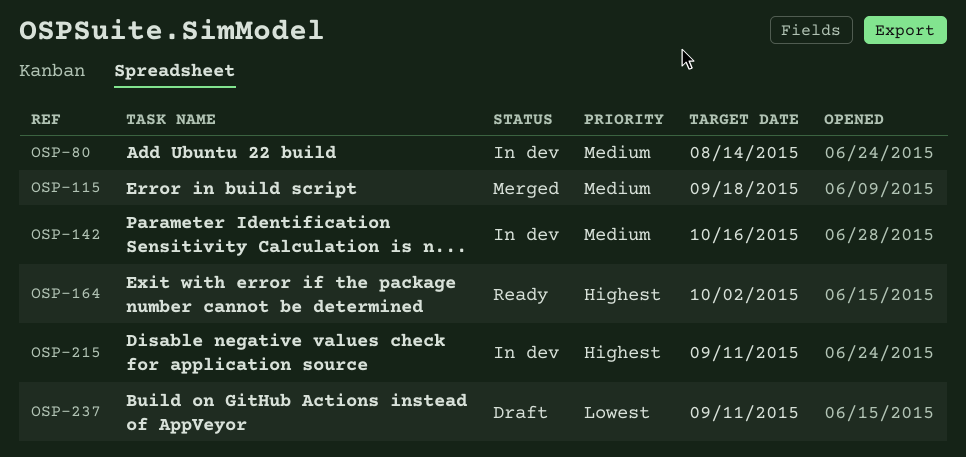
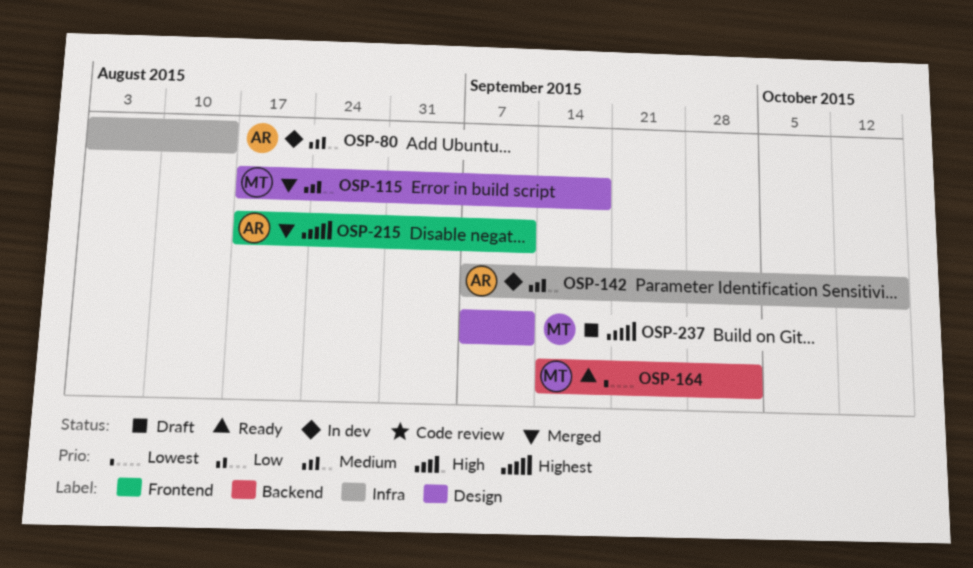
OSP-164, priority: Highest -> Lowest
OSP-215, status: In dev -> Merged
OSP-237, priority: Lowest -> Highest

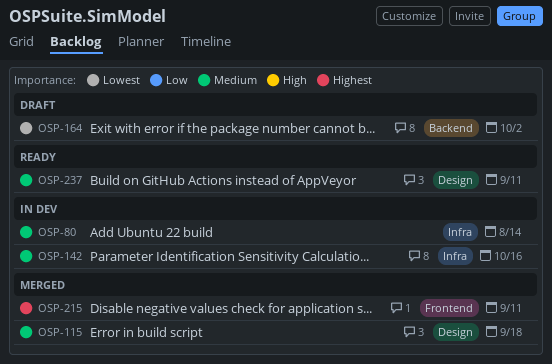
OSP-164, status: Ready -> Draft
OSP-237, status: Draft -> Ready
OSP-237, priority: Highest -> Medium

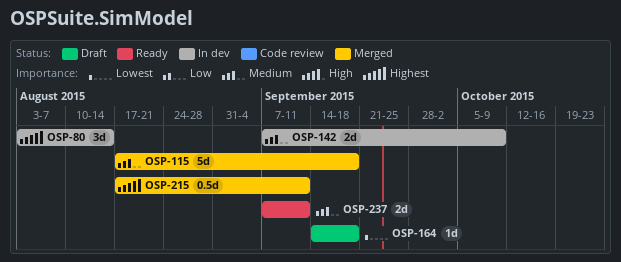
OSP-80, priority: Medium -> Highest
OSP-142, due: Oct 16 -> Oct 9
OSP-164, due: Oct 2 -> Sep 18

